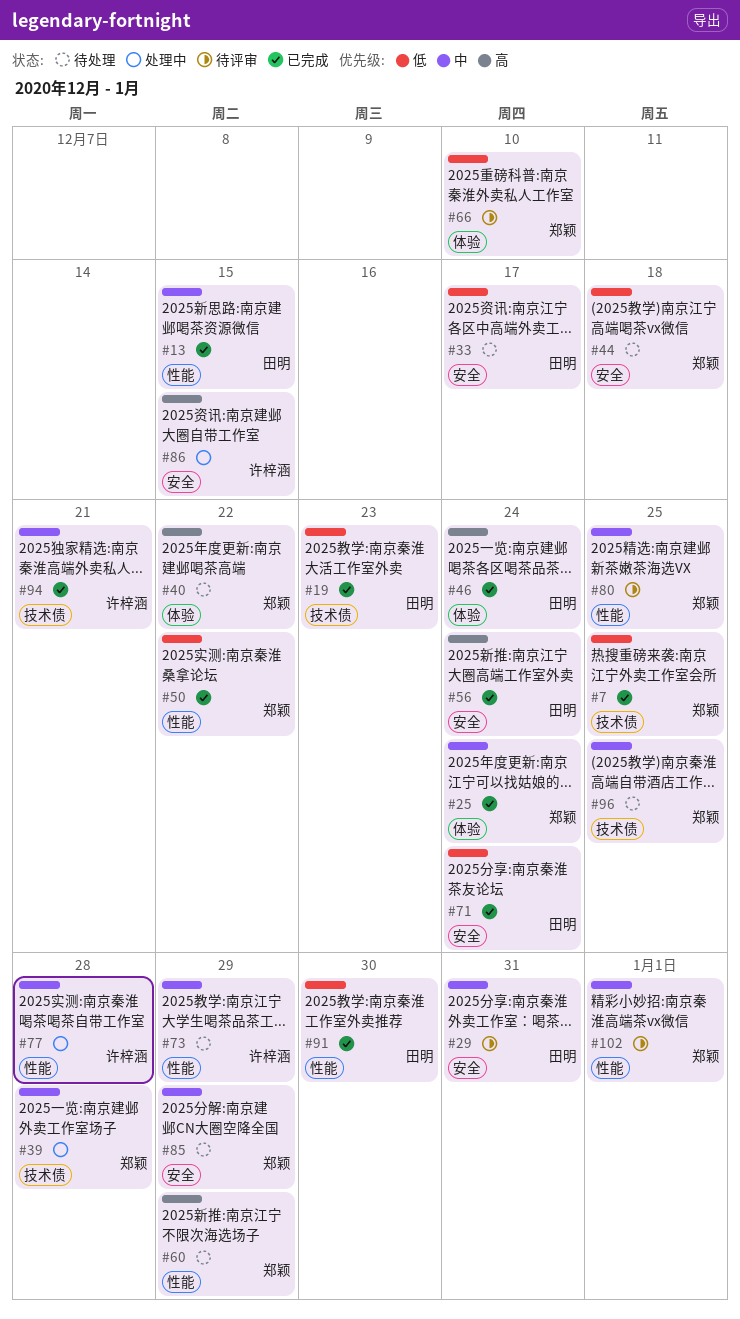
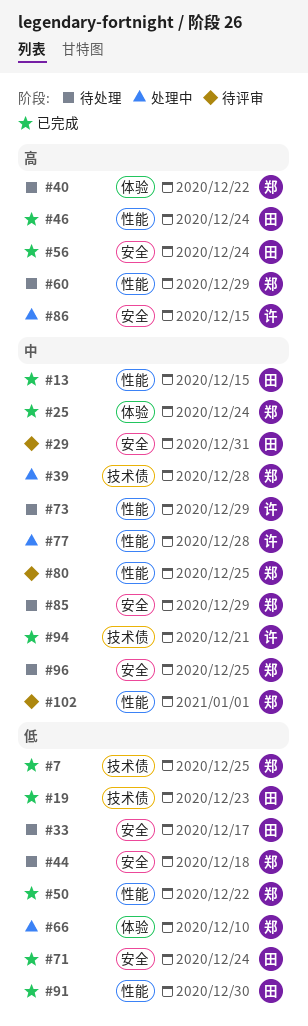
#46, label: 体验 -> 性能
#66, status: 待评审 -> 处理中
#96, label: 技术债 -> 安全

